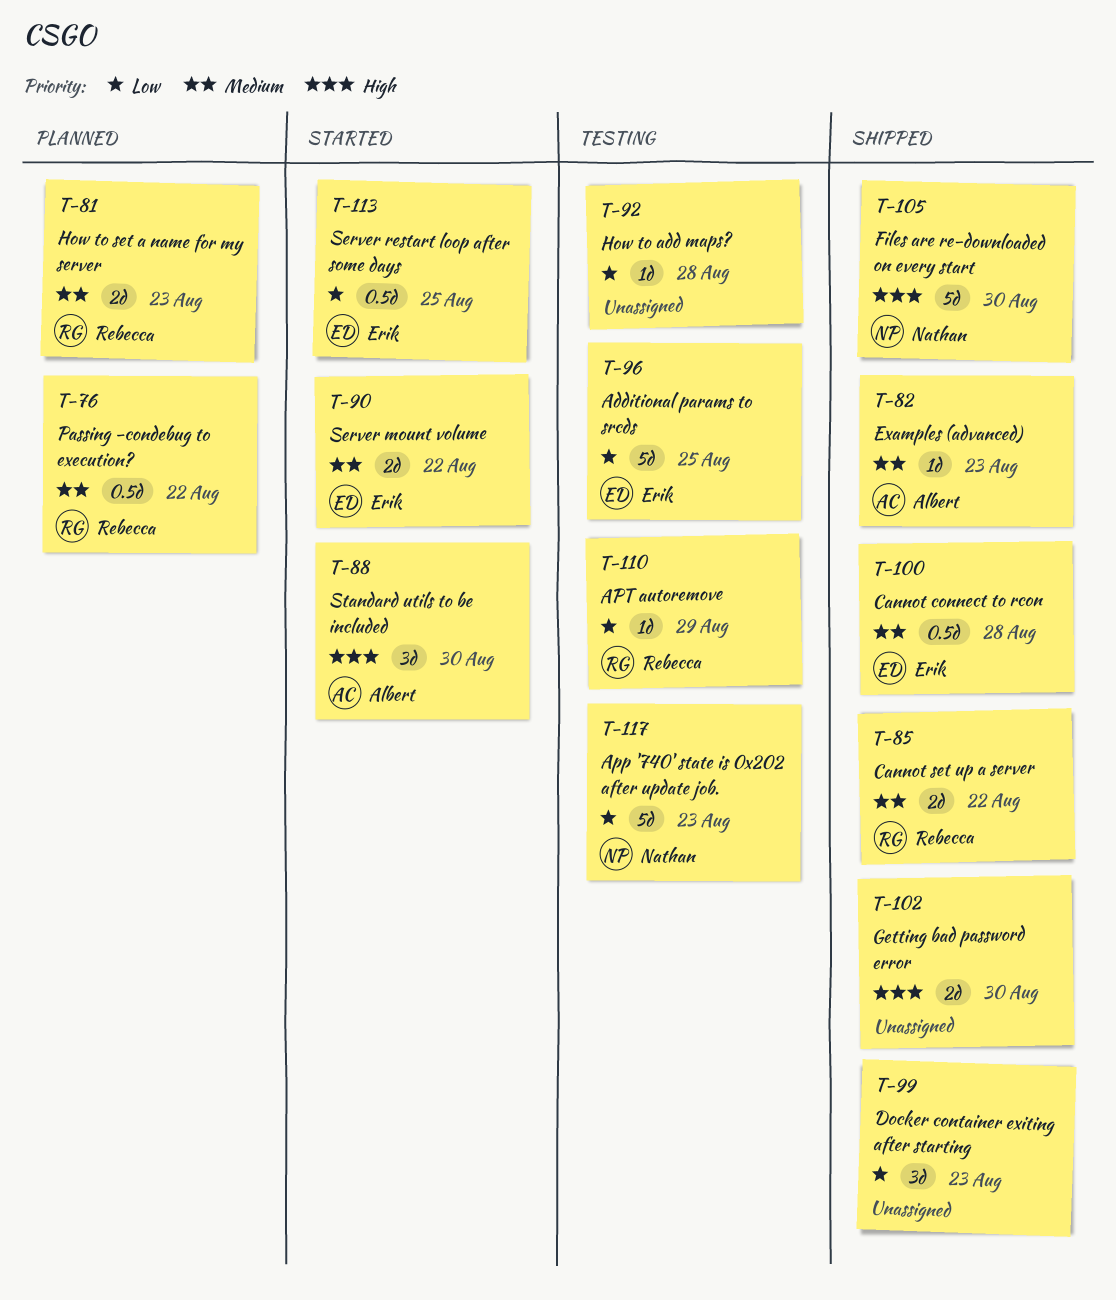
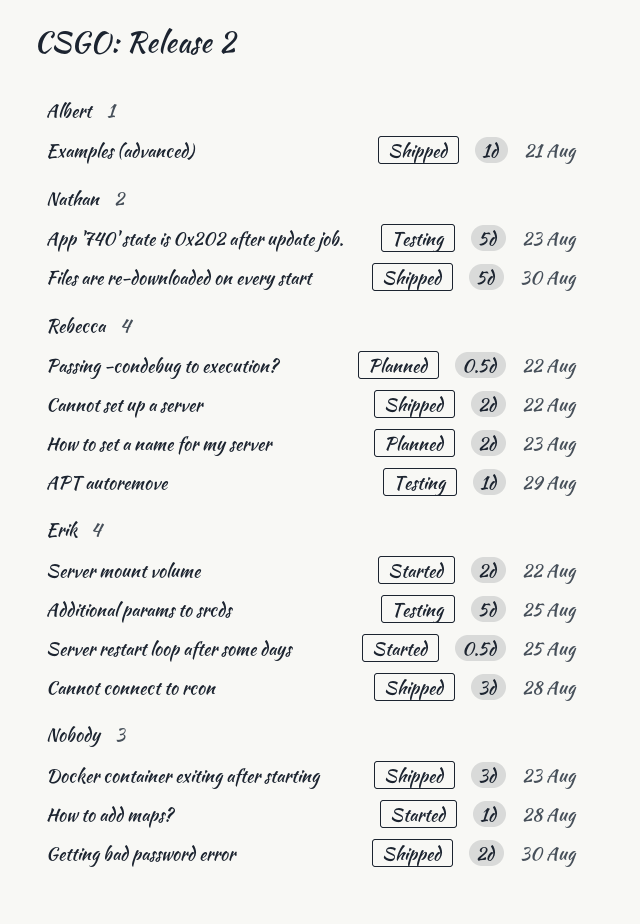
Cannot connect to rcon, estimate: 0.5d -> 3d
Examples (advanced), due: Aug 23 -> Aug 21
How to add maps?, status: Testing -> Started
Standard utils to be included: present -> none

